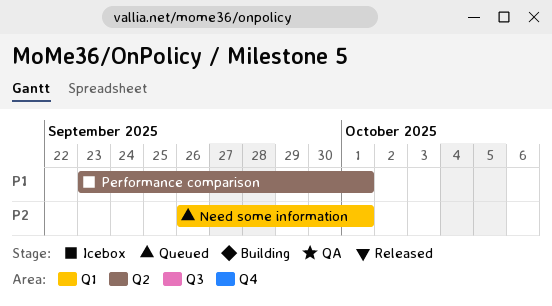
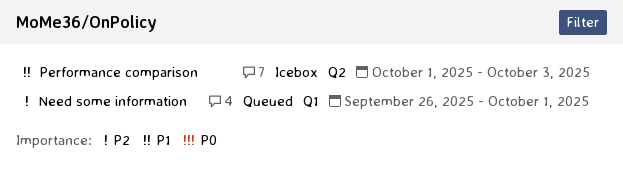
Performance comparison, start: Sep 23 -> Oct 1
Performance comparison, due: Oct 1 -> Oct 3

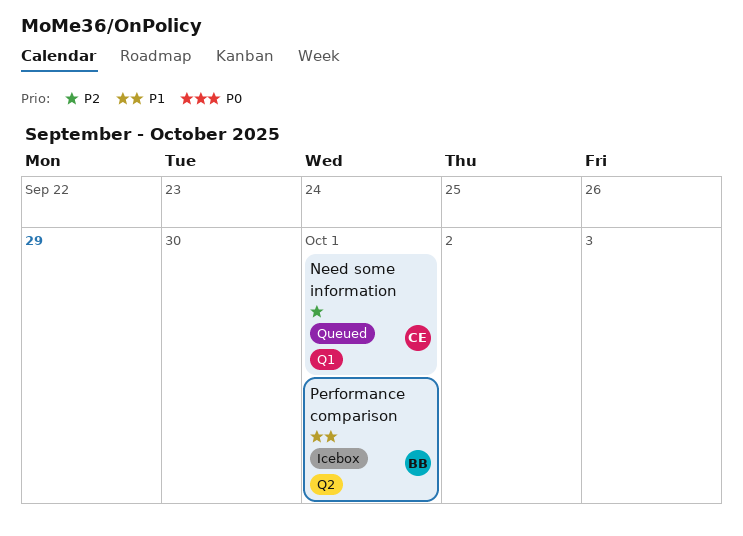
Performance comparison, due: Oct 3 -> Oct 1

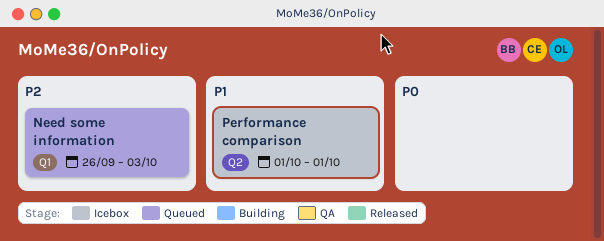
Need some information, due: Oct 1 -> Oct 3

